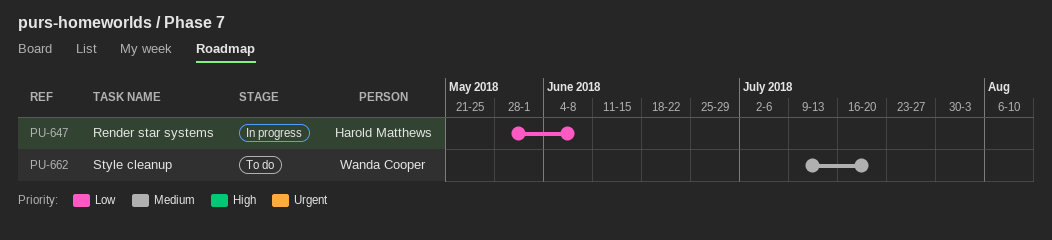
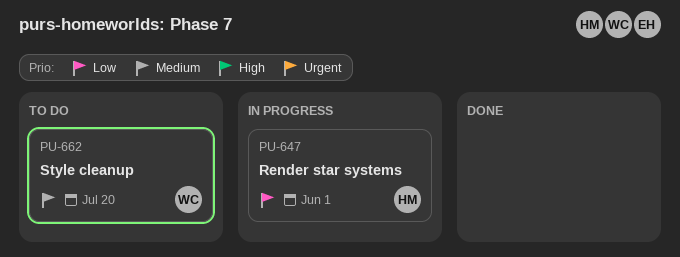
PU-647, due: Jun 8 -> Jun 1

